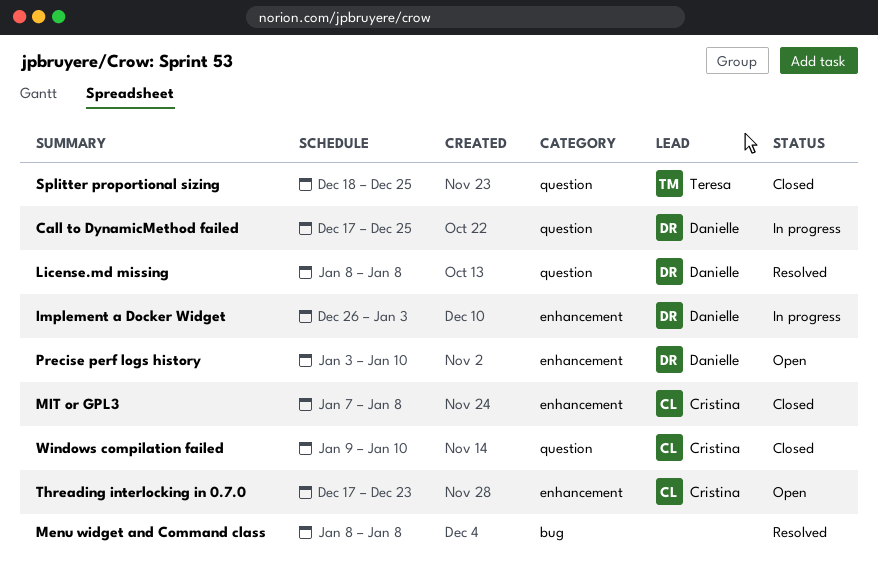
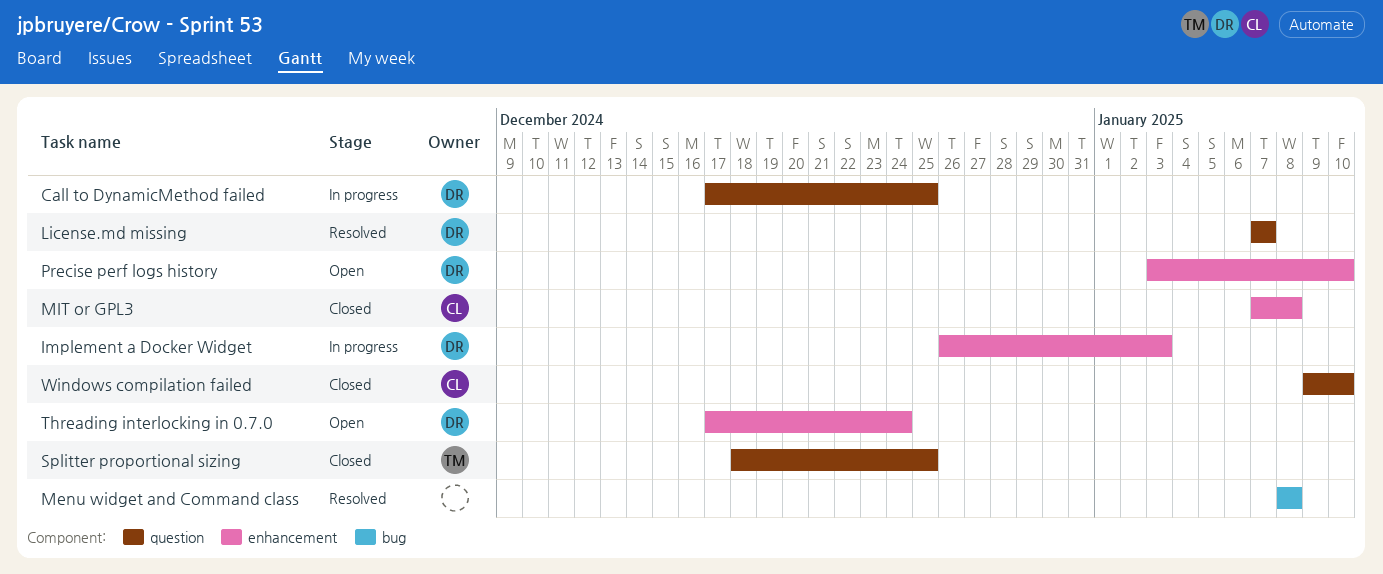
License.md missing, start: Jan 8 -> Jan 7
License.md missing, due: Jan 8 -> Jan 7
Threading interlocking in 0.7.0, owner: Cristina -> Danielle
Threading interlocking in 0.7.0, due: Dec 23 -> Dec 24

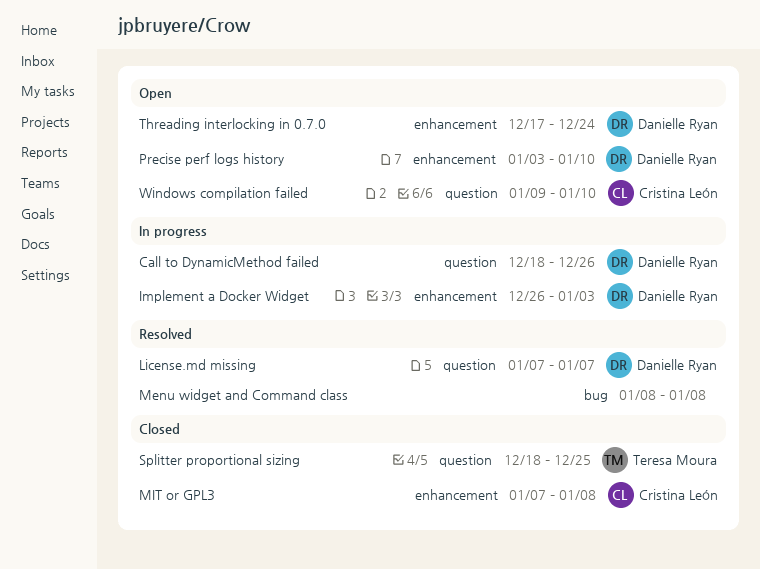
Call to DynamicMethod failed, start: Dec 17 -> Dec 18
Call to DynamicMethod failed, due: Dec 25 -> Dec 26
Windows compilation failed, status: Closed -> Open

